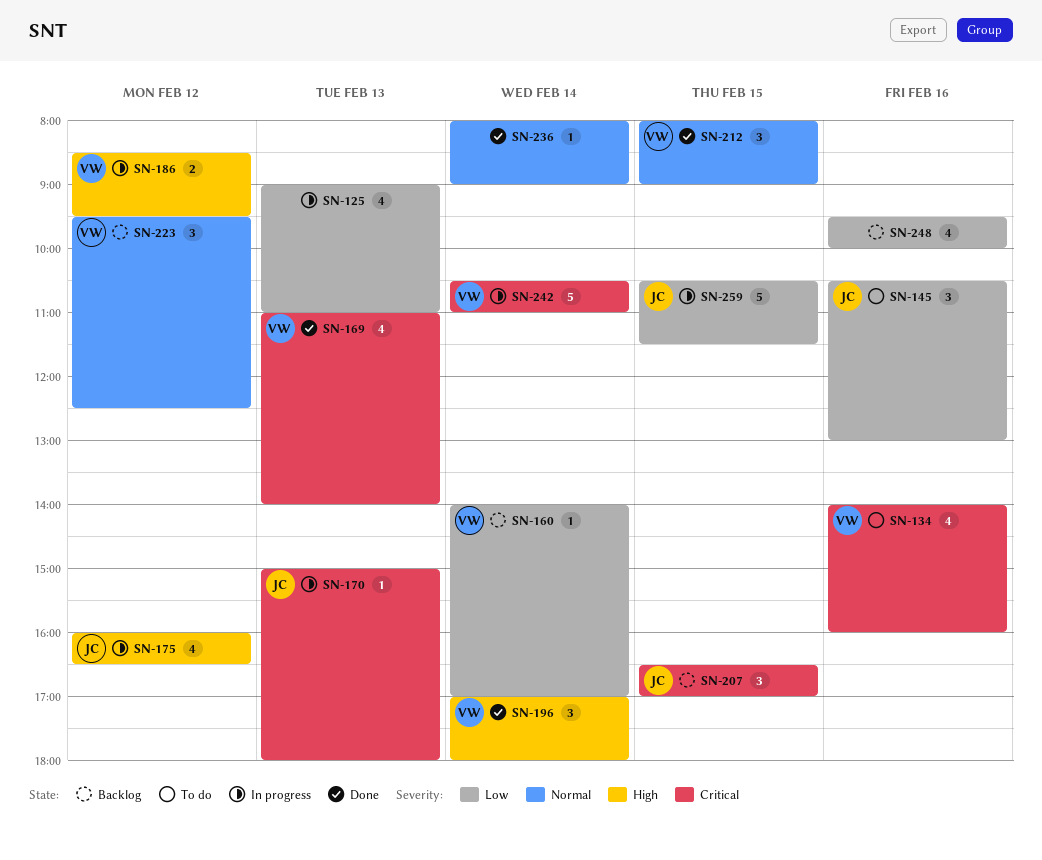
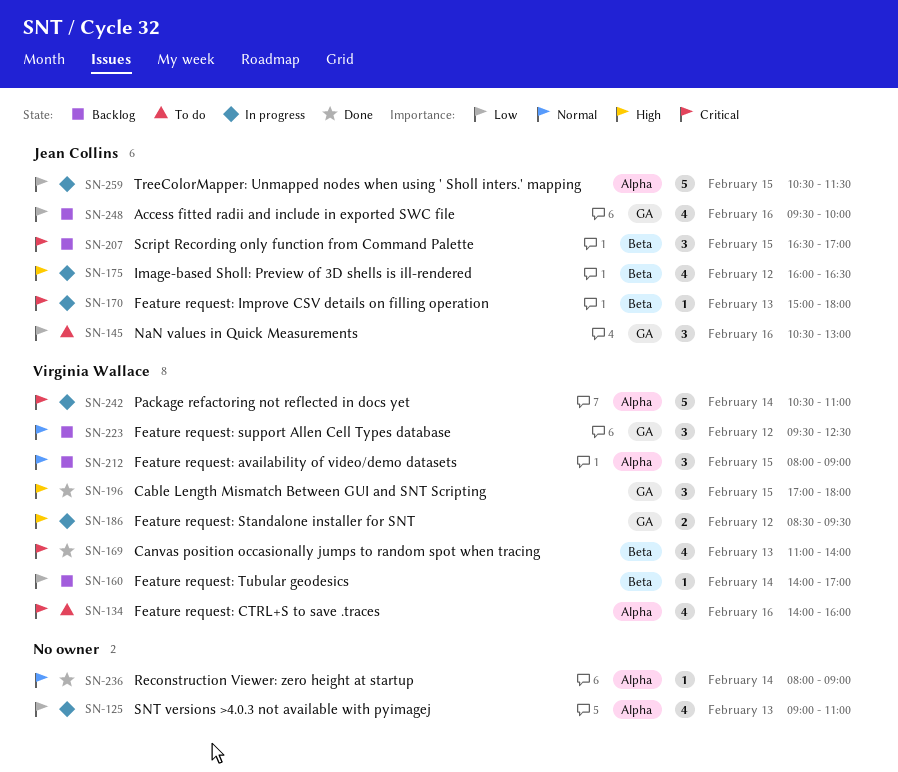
SN-196, day: Feb 14 -> Feb 15
SN-212, status: Done -> Backlog
SN-248, owner: none -> Jean Collins

